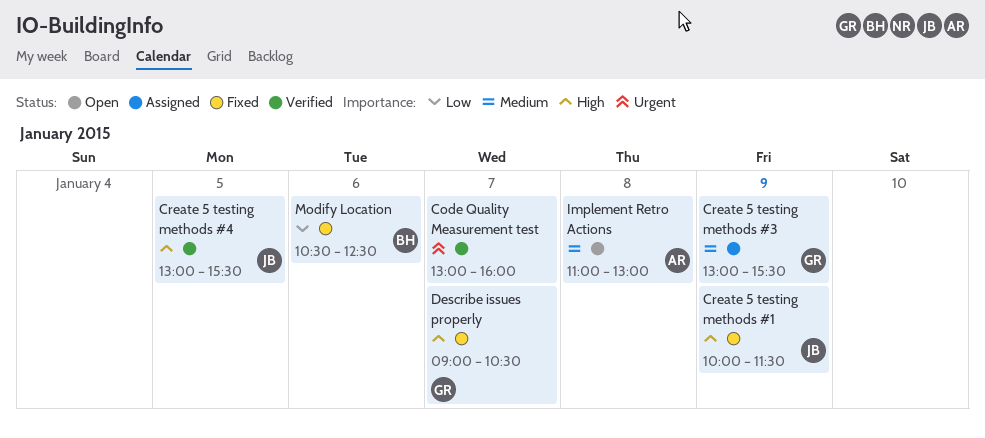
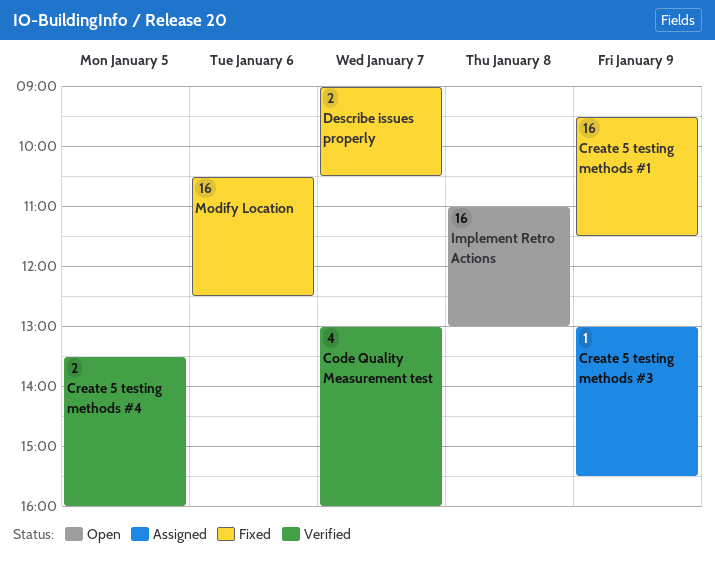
Create 5 testing methods #1, begins: 10:00 -> 09:30
Create 5 testing methods #4, begins: 13:00 -> 13:30
Create 5 testing methods #4, ends: 15:30 -> 16:00

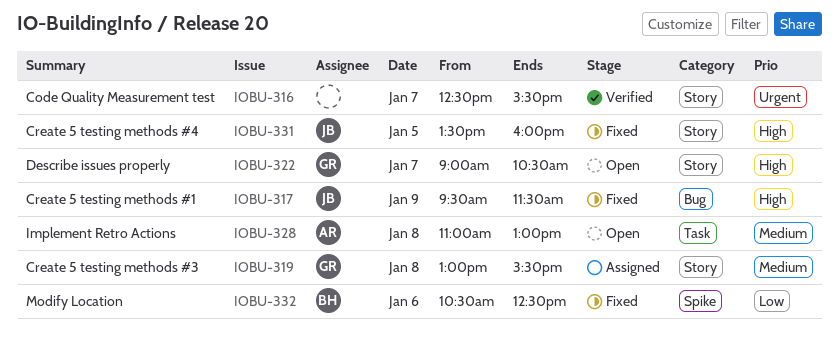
Code Quality Measurement test, begins: 13:00 -> 12:30
Code Quality Measurement test, ends: 16:00 -> 15:30
Create 5 testing methods #3, day: Jan 9 -> Jan 8
Create 5 testing methods #4, status: Verified -> Fixed
Describe issues properly, status: Fixed -> Open

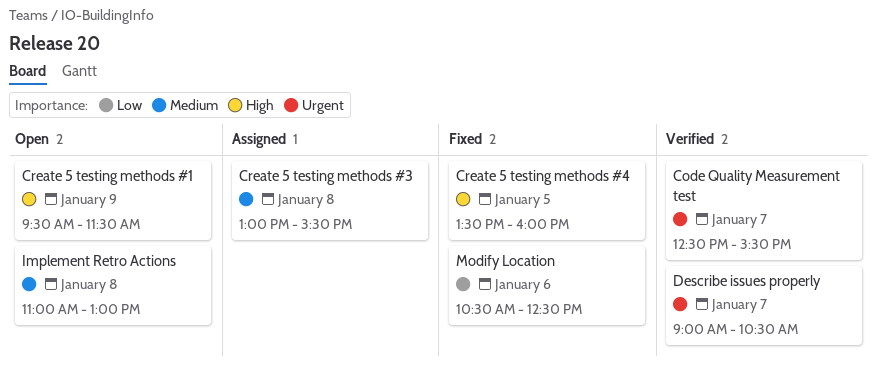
Create 5 testing methods #1, status: Fixed -> Open
Describe issues properly, status: Open -> Verified
Describe issues properly, priority: High -> Urgent

